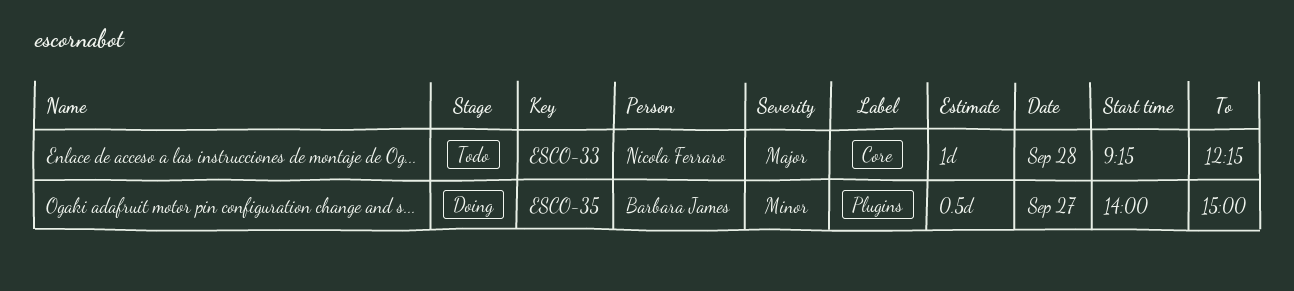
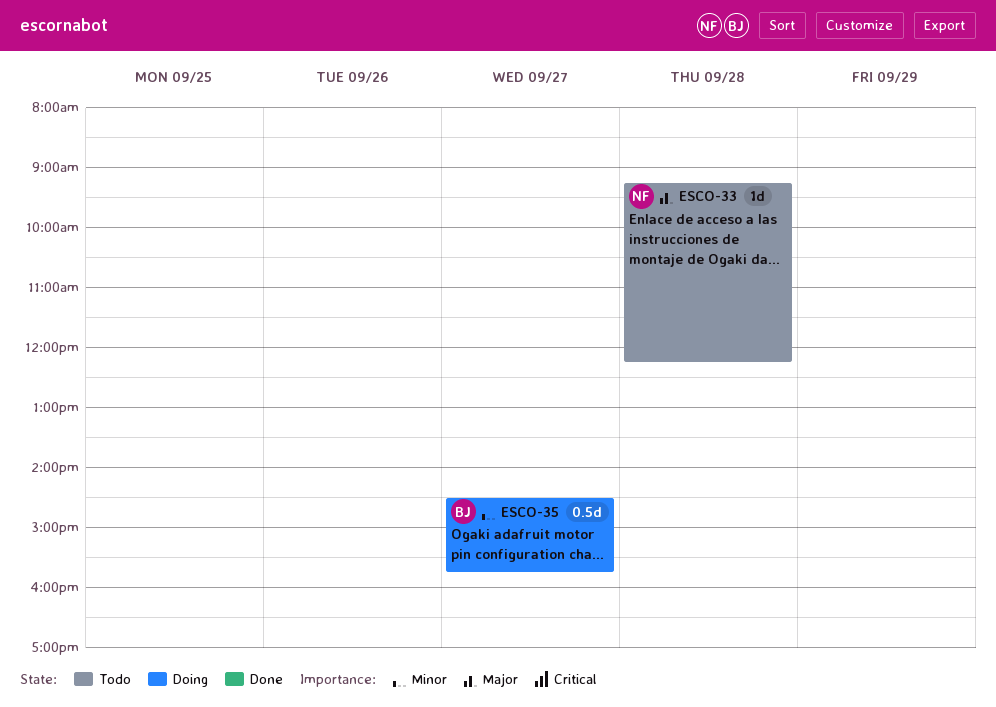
ESCO-35, begins: 14:00 -> 14:30
ESCO-35, ends: 15:00 -> 15:45

